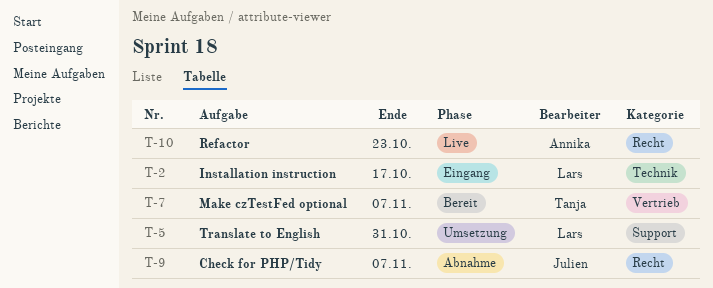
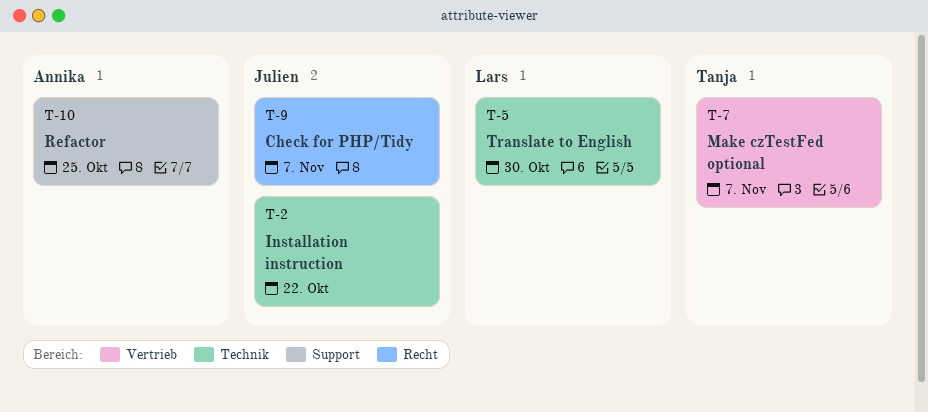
T-2, owner: Lars -> Julien
T-2, due: Oct 17 -> Oct 22
T-5, label: Support -> Technik
T-5, due: Oct 31 -> Oct 30
T-10, label: Recht -> Support
T-10, due: Oct 23 -> Oct 25

